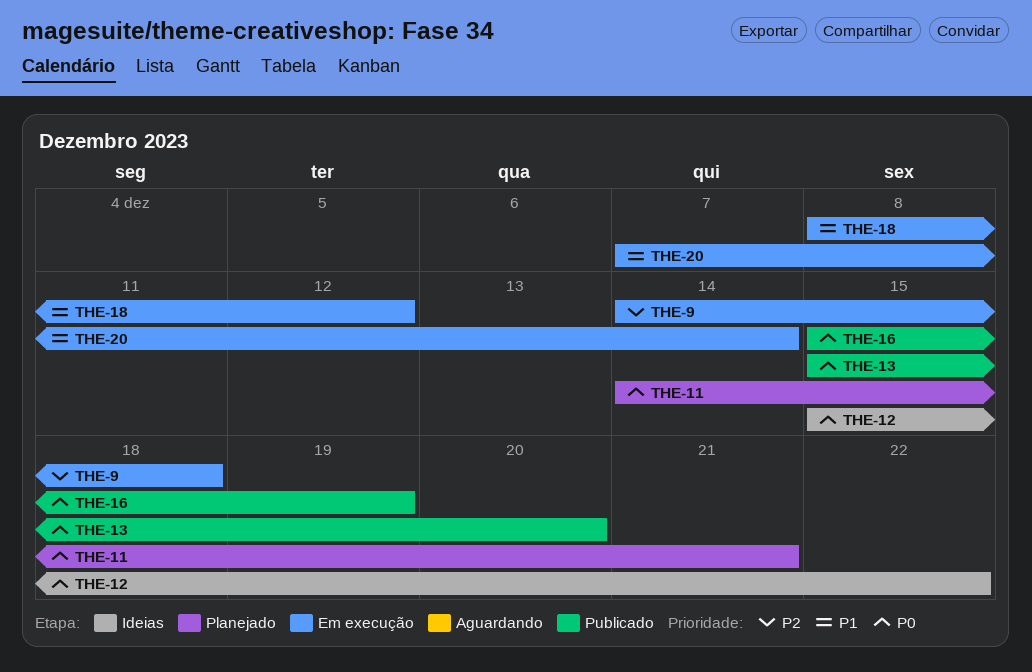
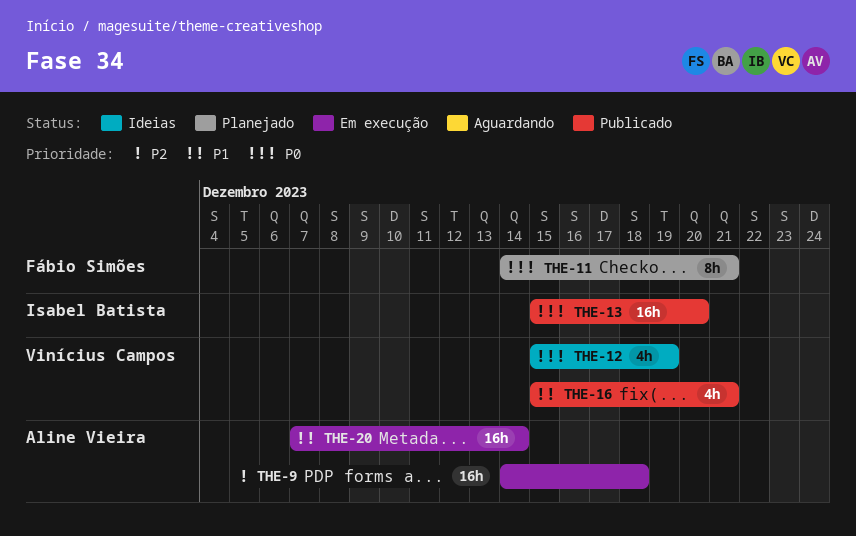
THE-12, due: Dec 22 -> Dec 19
THE-16, priority: P0 -> P1
THE-16, due: Dec 19 -> Dec 21
THE-18: present -> none

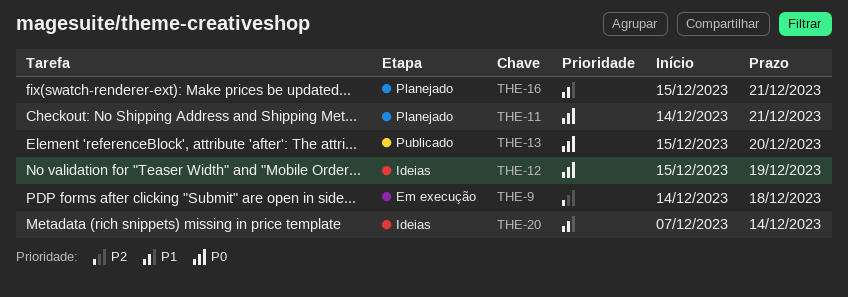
THE-16, status: Publicado -> Planejado
THE-20, status: Em execução -> Ideias

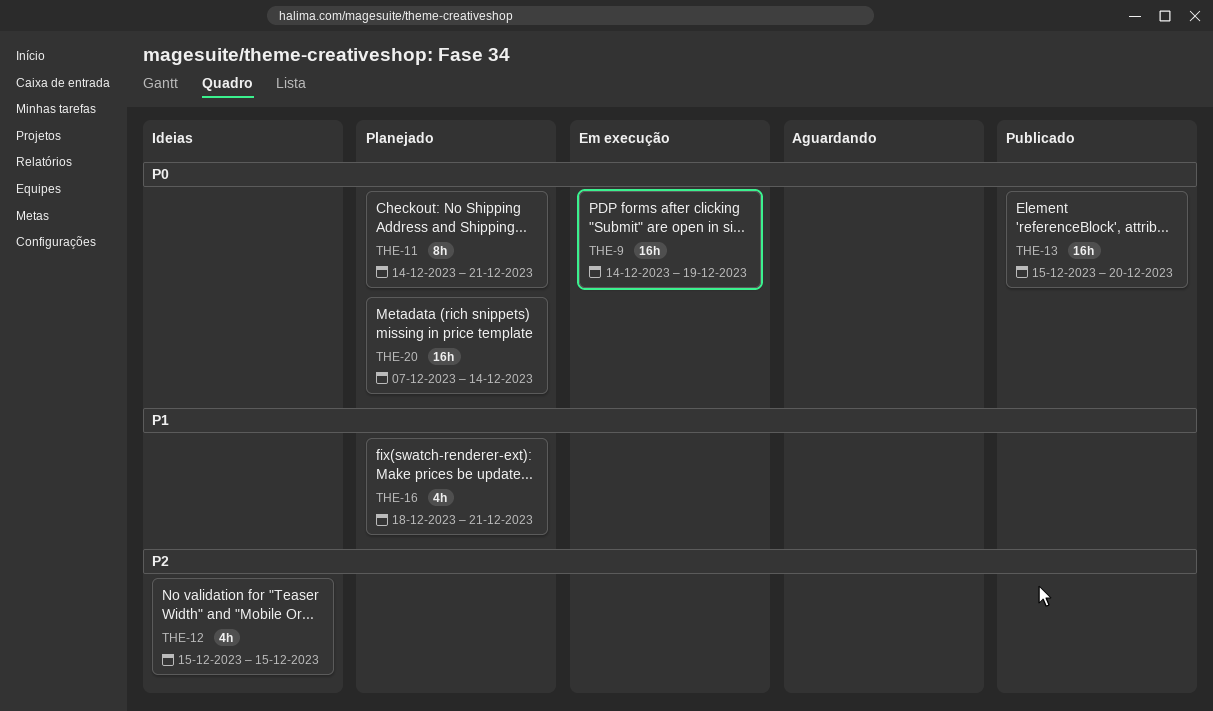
THE-9, priority: P2 -> P0
THE-9, due: Dec 18 -> Dec 19
THE-12, priority: P0 -> P2
THE-12, due: Dec 19 -> Dec 15
THE-16, start: Dec 15 -> Dec 18
THE-20, status: Ideias -> Planejado
THE-20, priority: P1 -> P0

